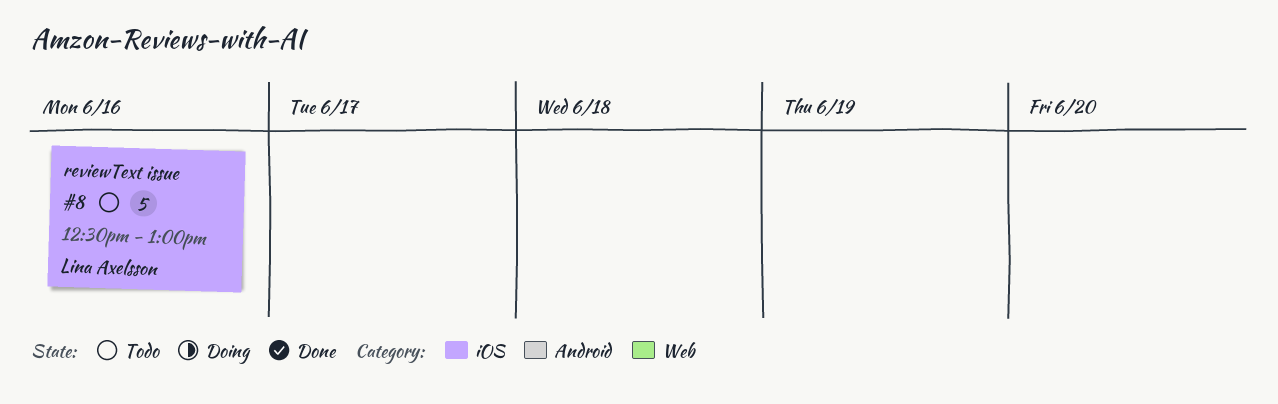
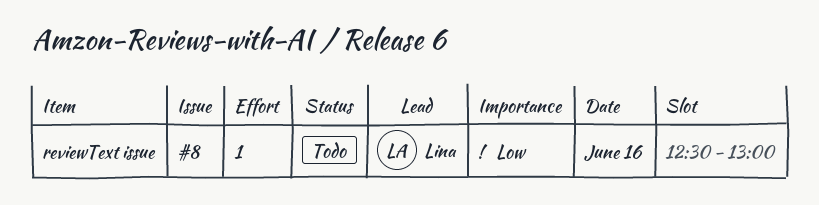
#8, estimate: 5 -> 1

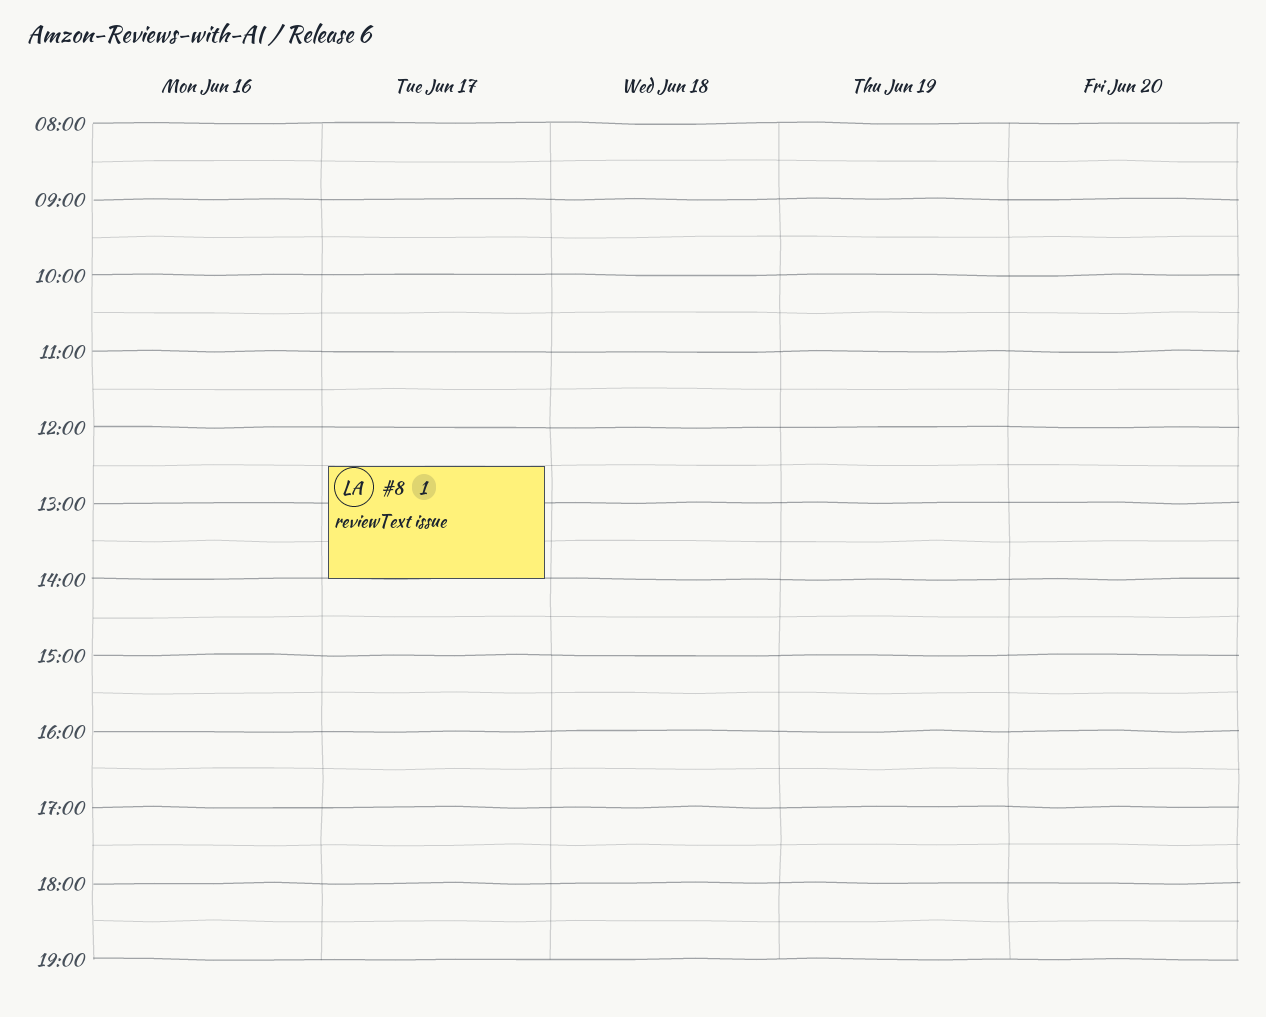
#8, day: Jun 16 -> Jun 17
#8, ends: 13:00 -> 14:00

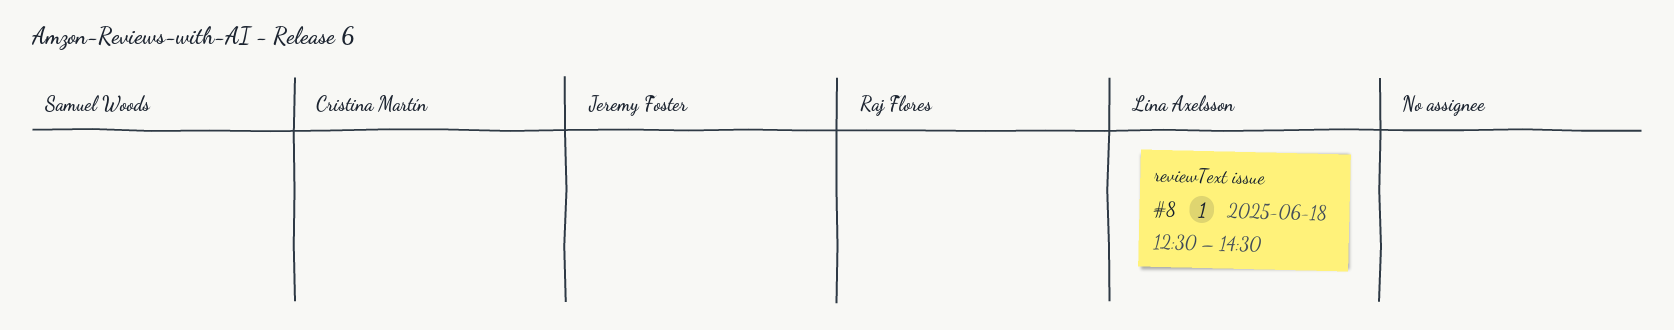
#8, day: Jun 17 -> Jun 18
#8, ends: 14:00 -> 14:30

